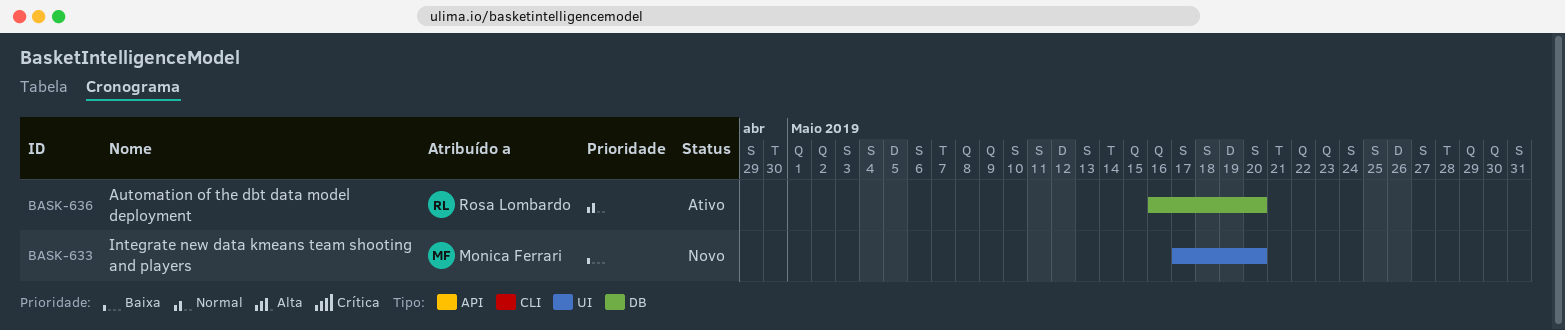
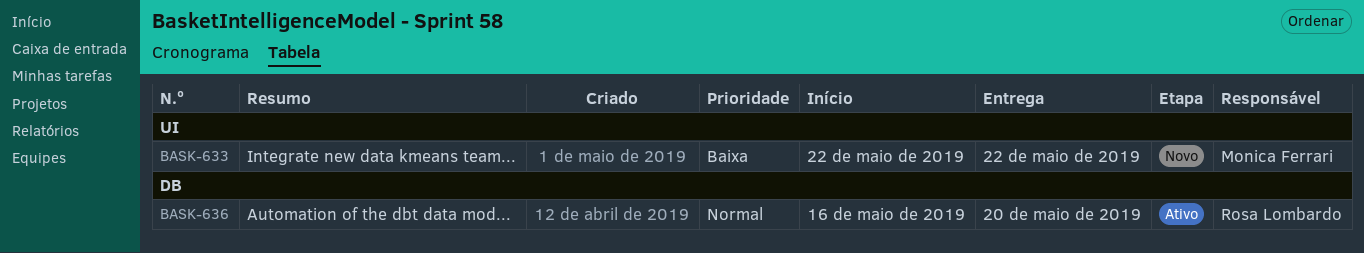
BASK-633, start: May 17 -> May 22
BASK-633, due: May 20 -> May 22

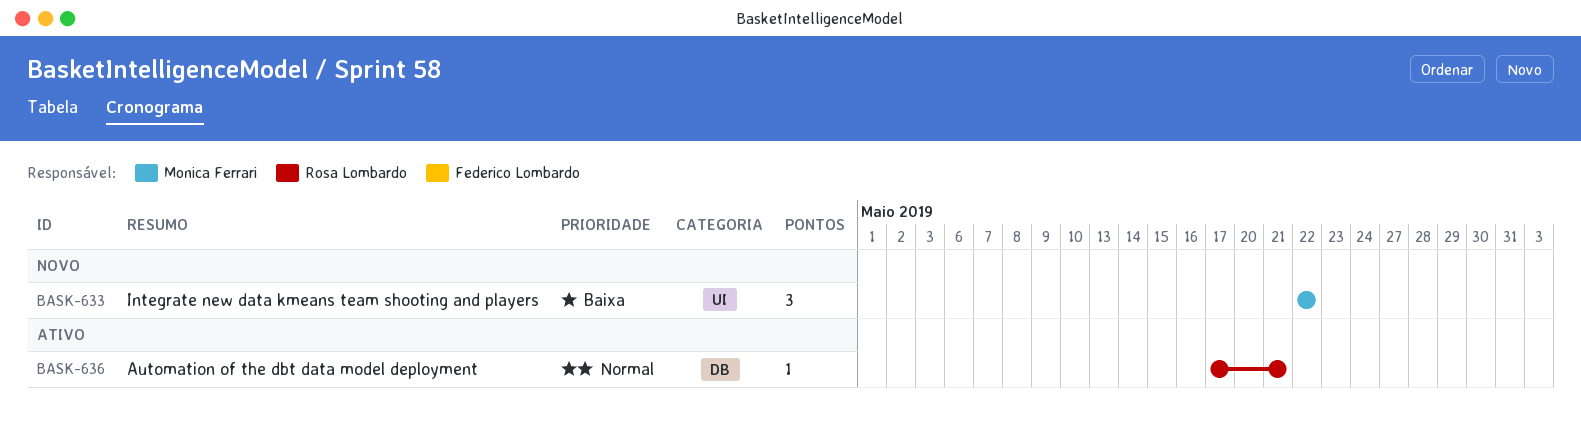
BASK-636, start: May 16 -> May 17
BASK-636, due: May 20 -> May 21

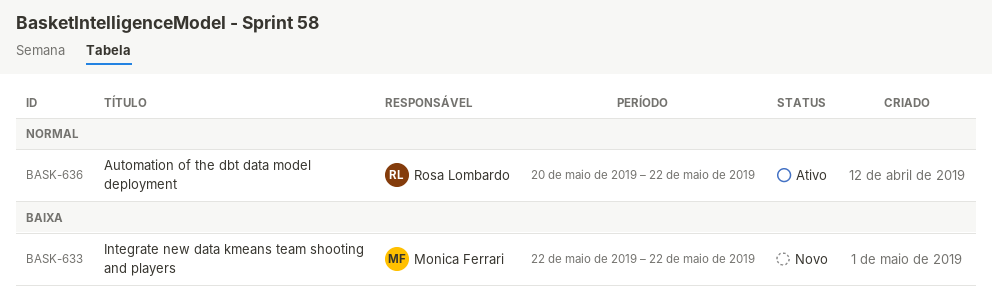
BASK-636, start: May 17 -> May 20
BASK-636, due: May 21 -> May 22

